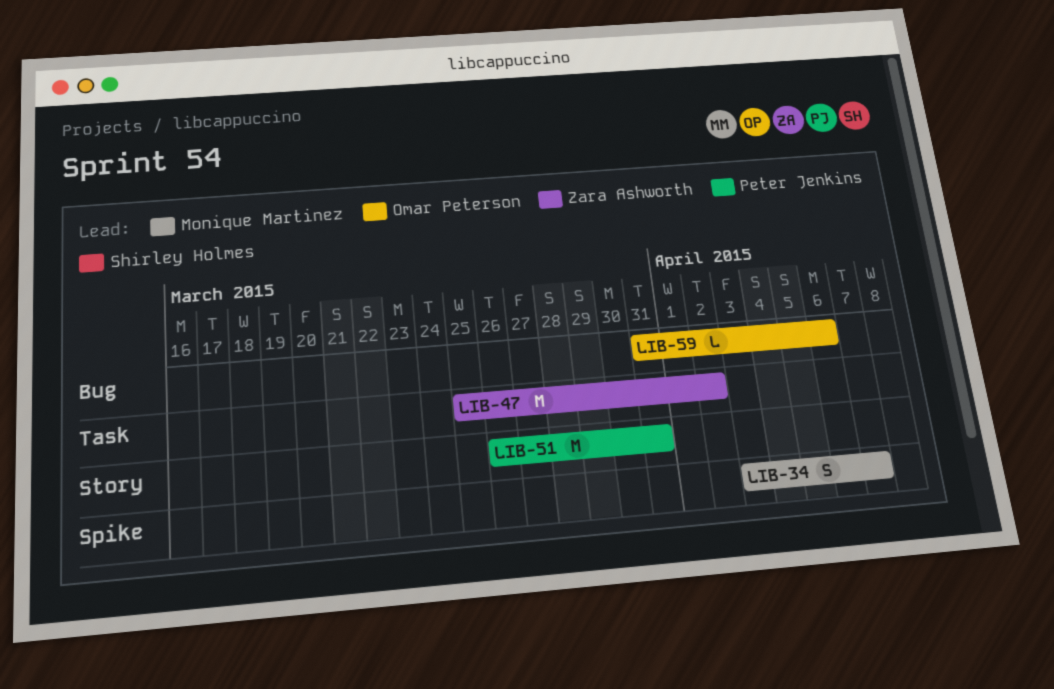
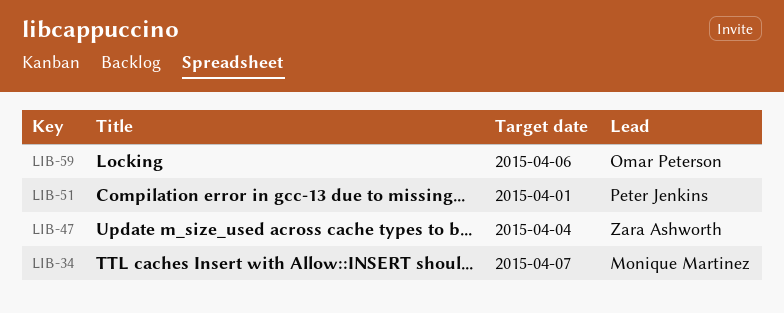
LIB-47, due: Apr 2 -> Apr 4
LIB-51, due: Mar 31 -> Apr 1

